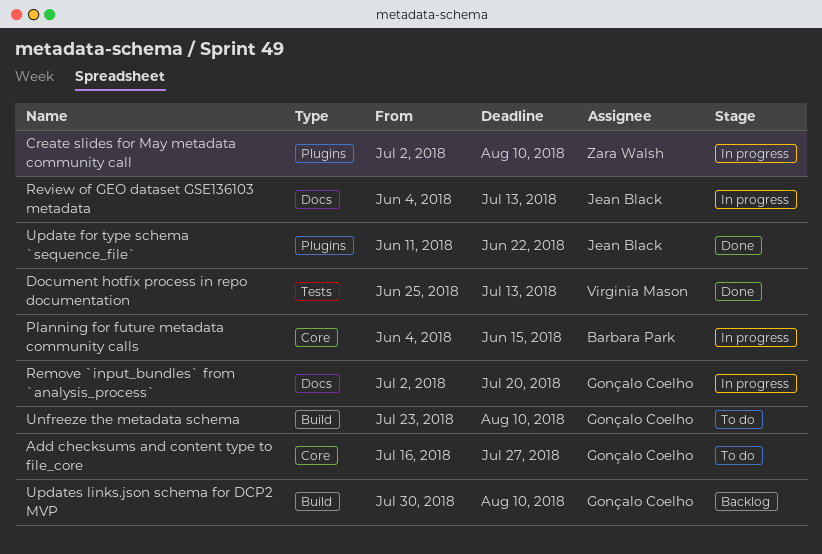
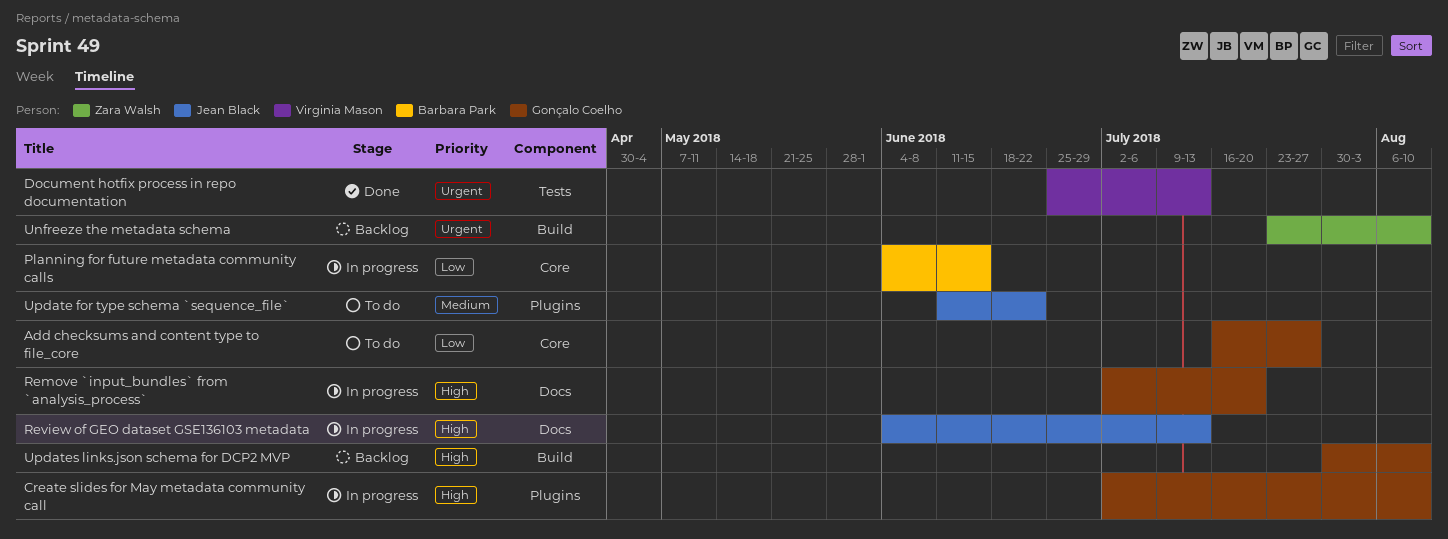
Create slides for May metadata community call, owner: Zara Walsh -> Gonçalo Coelho
Unfreeze the metadata schema, status: To do -> Backlog
Unfreeze the metadata schema, owner: Gonçalo Coelho -> Zara Walsh
Update for type schema `sequence_file`, status: Done -> To do

